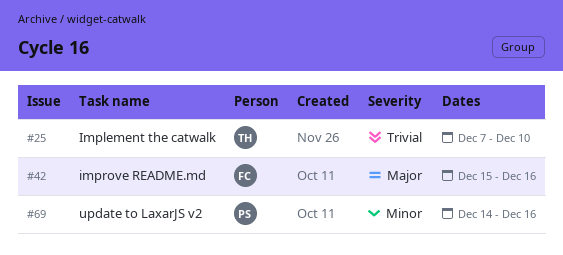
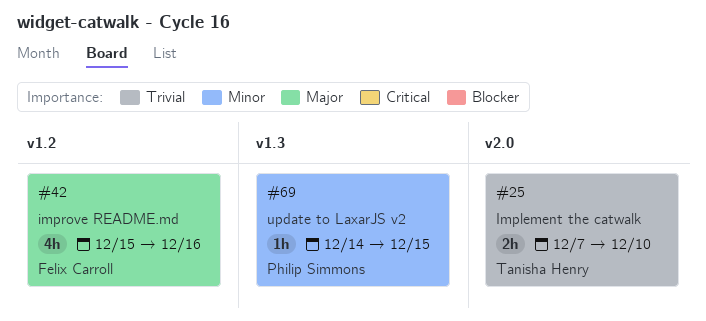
#69, due: Dec 16 -> Dec 15

